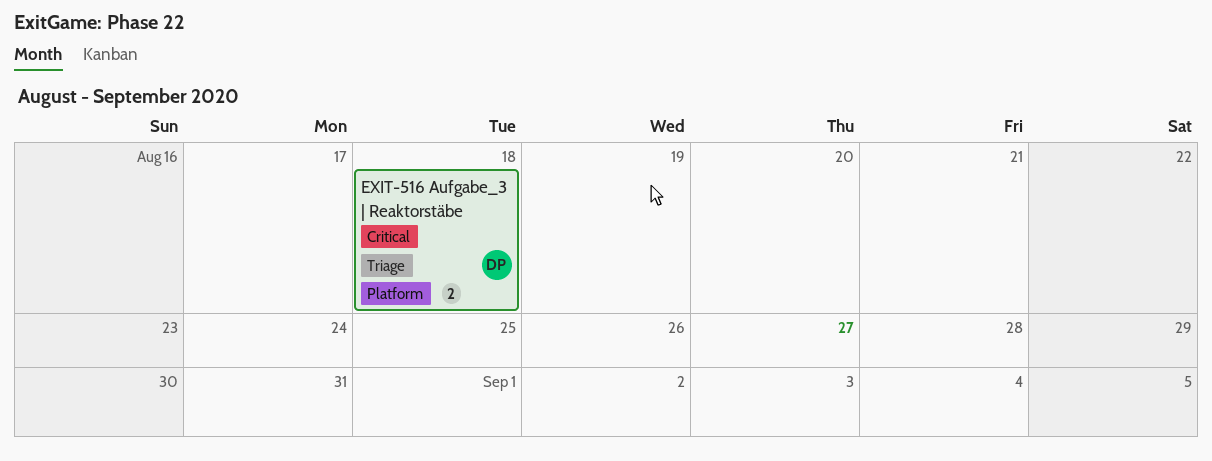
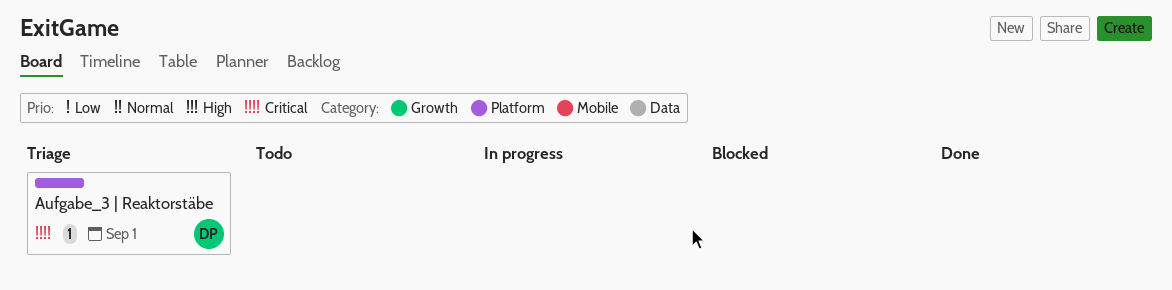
Aufgabe_3 | Reaktorstäbe, estimate: 2 -> 1
Aufgabe_3 | Reaktorstäbe, due: Aug 18 -> Sep 1

